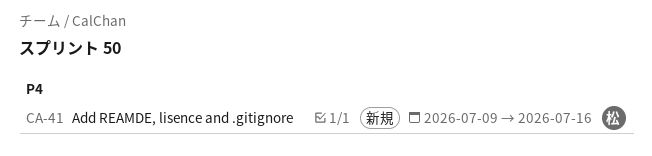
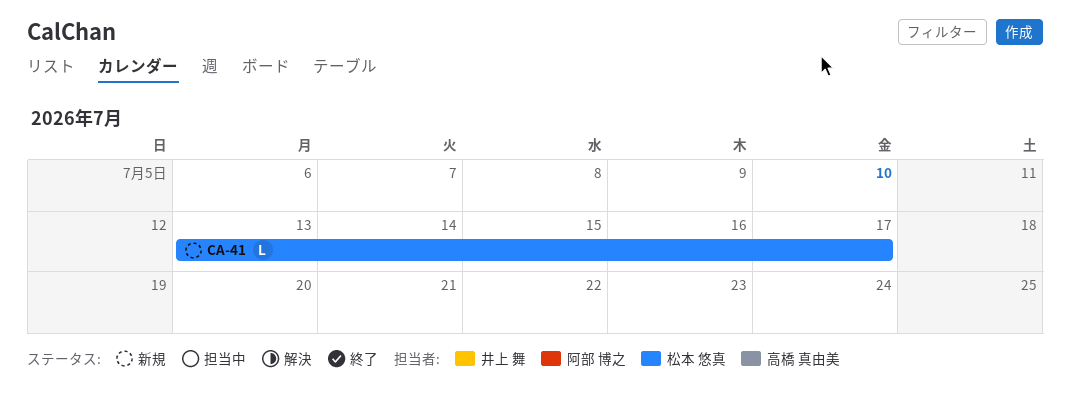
CA-41, start: Jul 9 -> Jul 13
CA-41, due: Jul 16 -> Jul 17

